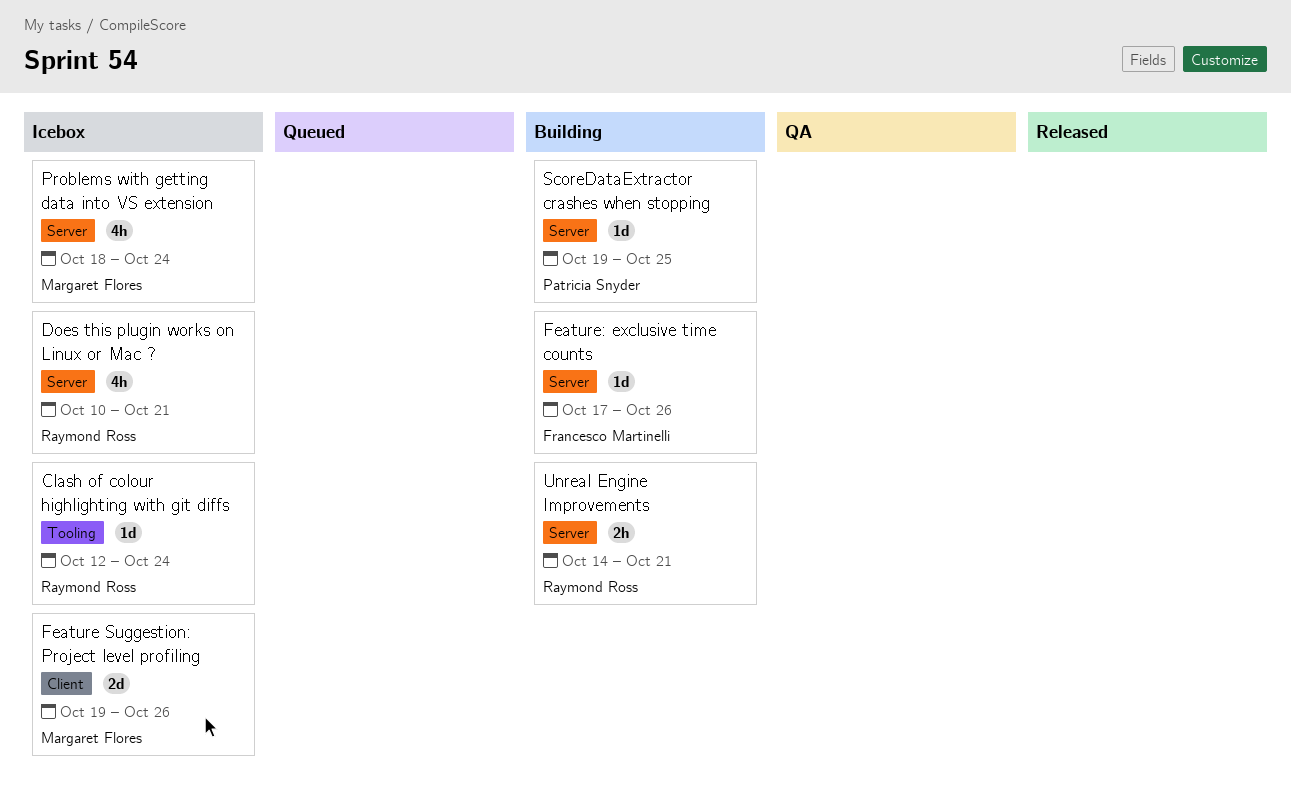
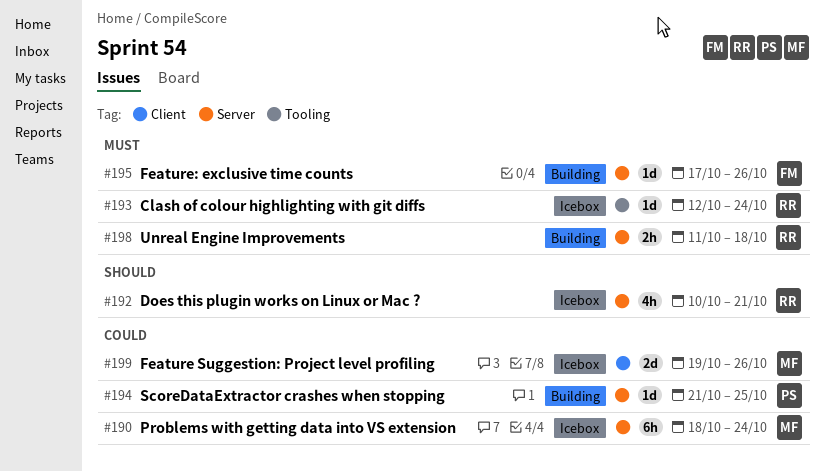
Problems with getting data into VS extension, estimate: 4h -> 6h
ScoreDataExtractor crashes when stopping, start: Oct 19 -> Oct 21
Unreal Engine Improvements, start: Oct 14 -> Oct 11
Unreal Engine Improvements, due: Oct 21 -> Oct 18

